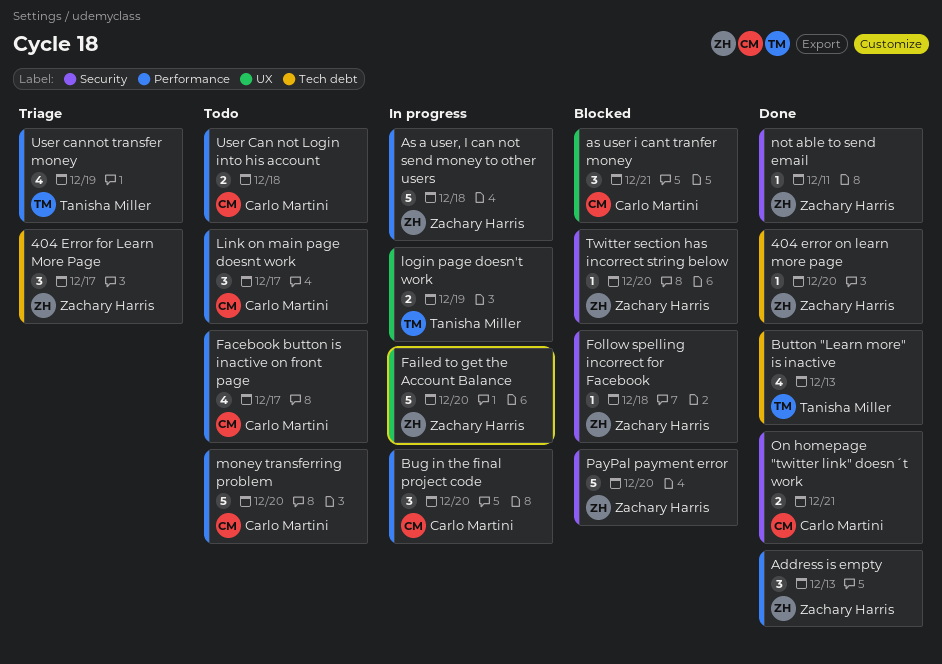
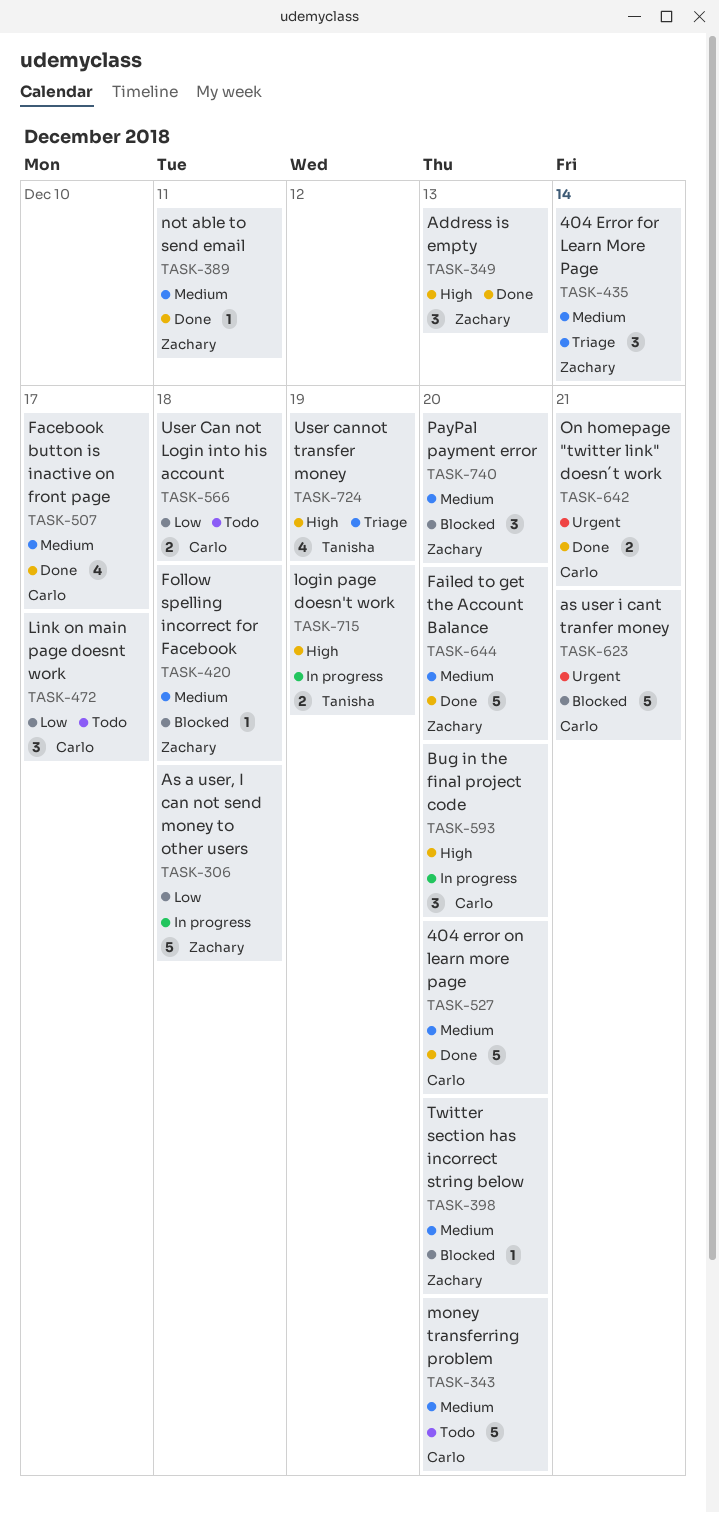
404 Error for Learn More Page, due: Dec 17 -> Dec 14
404 error on learn more page, owner: Zachary Harris -> Carlo Martini
404 error on learn more page, estimate: 1 -> 5
as user i cant tranfer money, estimate: 3 -> 5
Button "Learn more" is inactive: present -> none
Facebook button is inactive on front page, status: Todo -> Done
Failed to get the Account Balance, status: In progress -> Done
PayPal payment error, estimate: 5 -> 3

